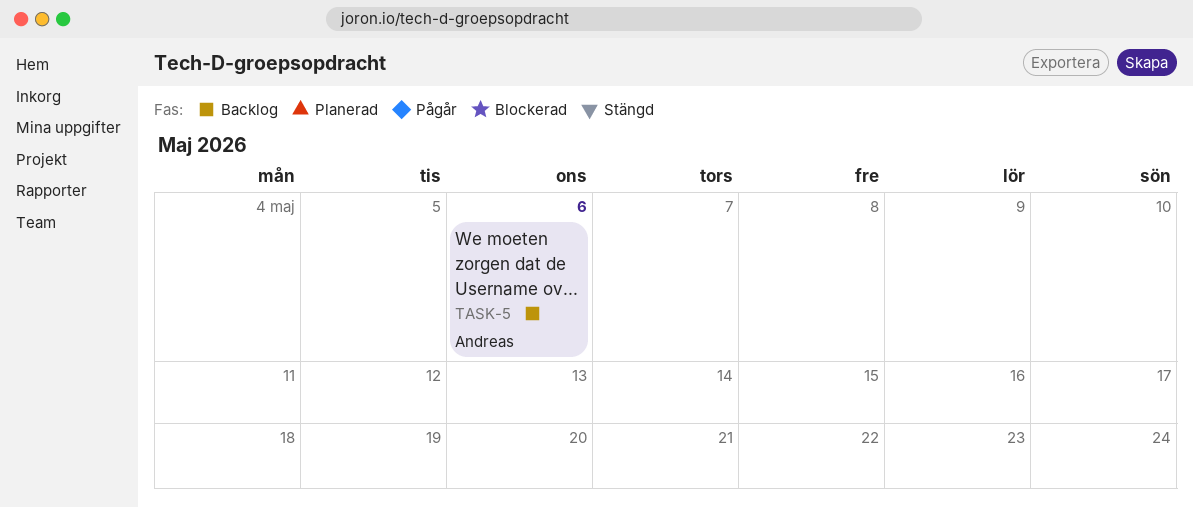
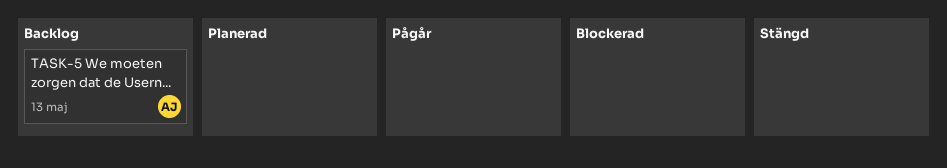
TASK-5, due: May 6 -> May 13

